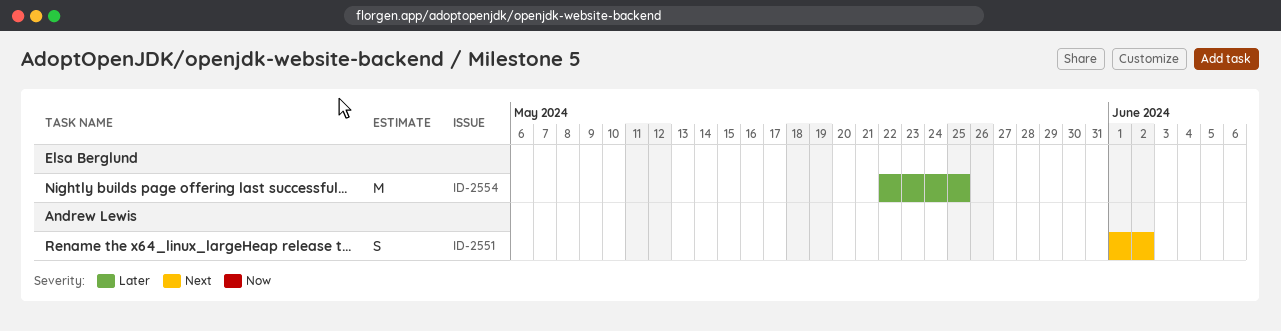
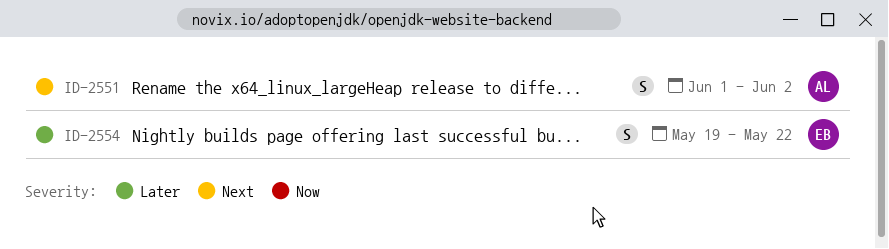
ID-2554, estimate: M -> S
ID-2554, start: May 22 -> May 19
ID-2554, due: May 25 -> May 22

